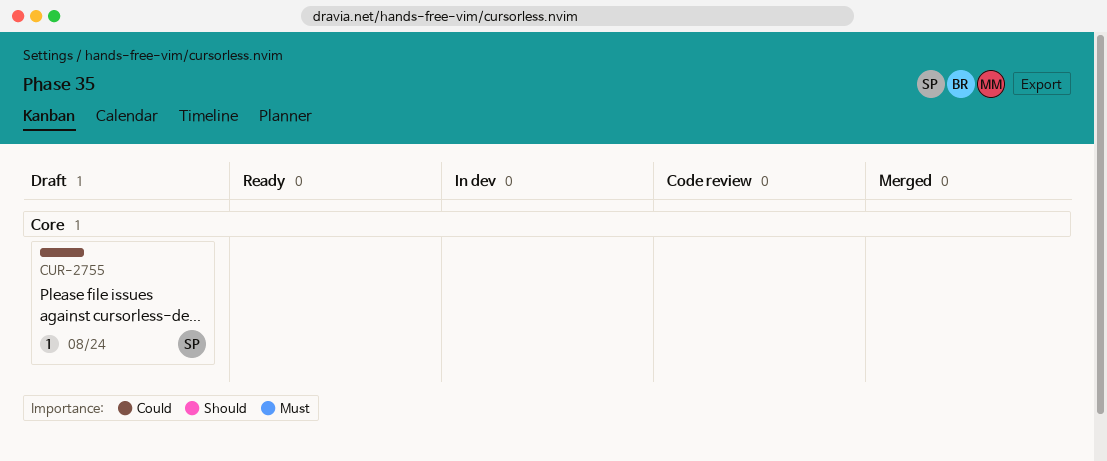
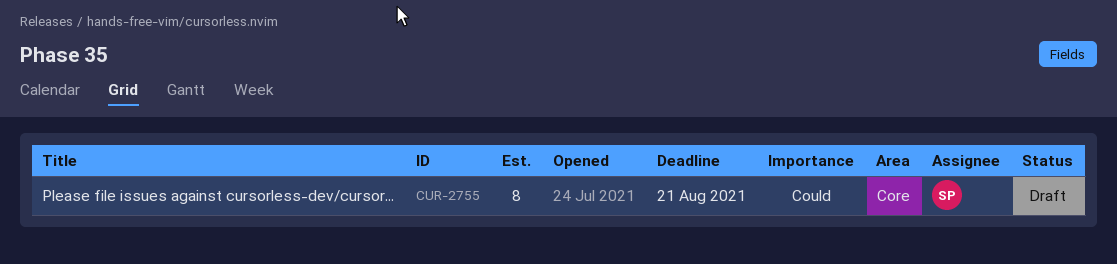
CUR-2755, estimate: 1 -> 8
CUR-2755, due: Aug 24 -> Aug 21

